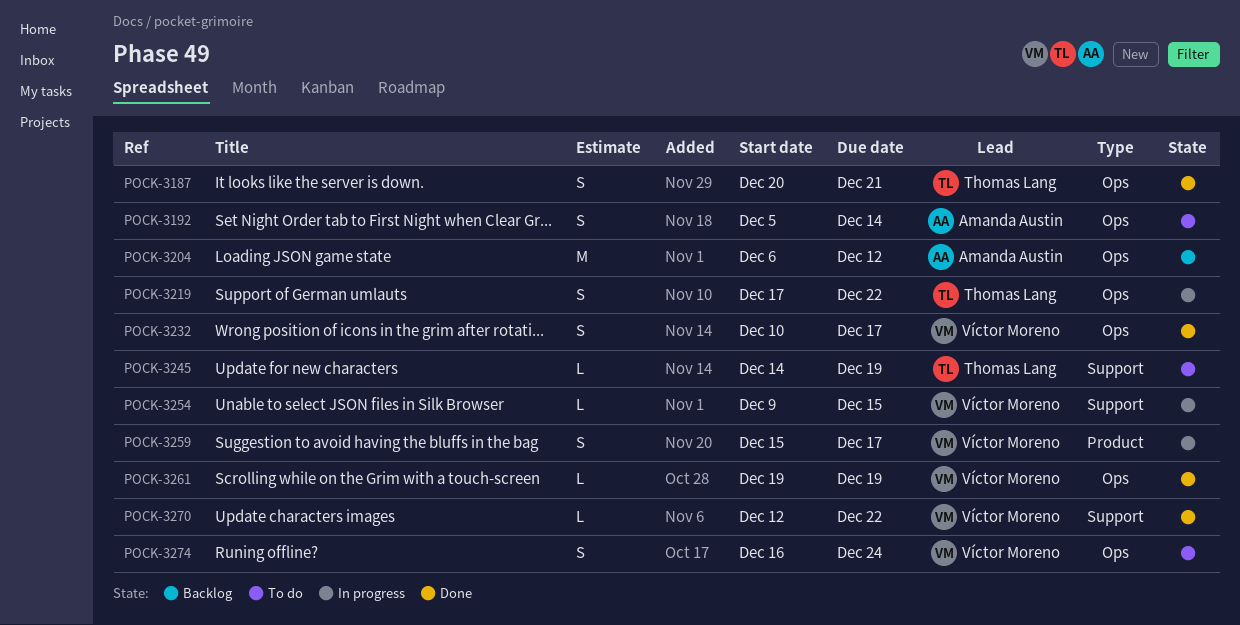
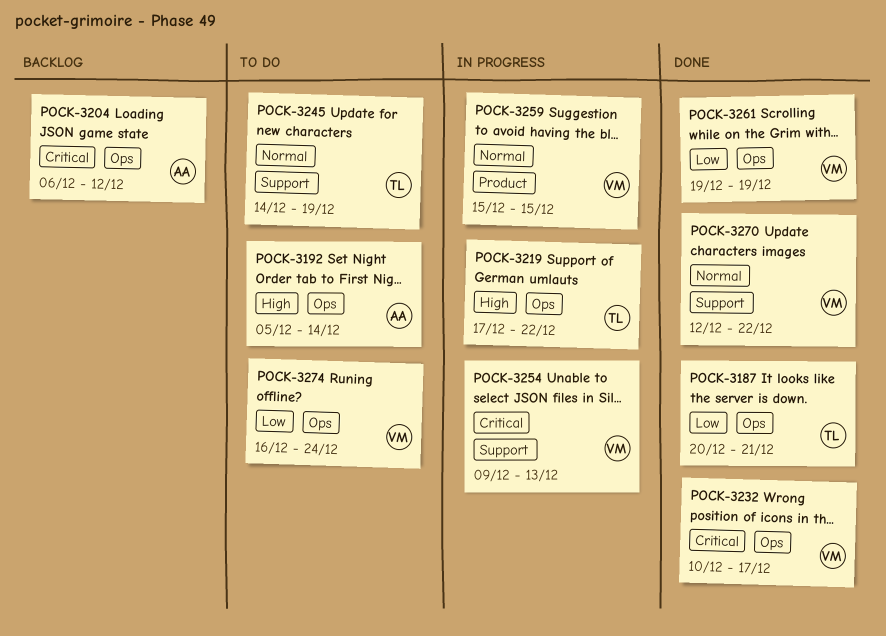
POCK-3254, due: Dec 15 -> Dec 13
POCK-3259, due: Dec 17 -> Dec 15

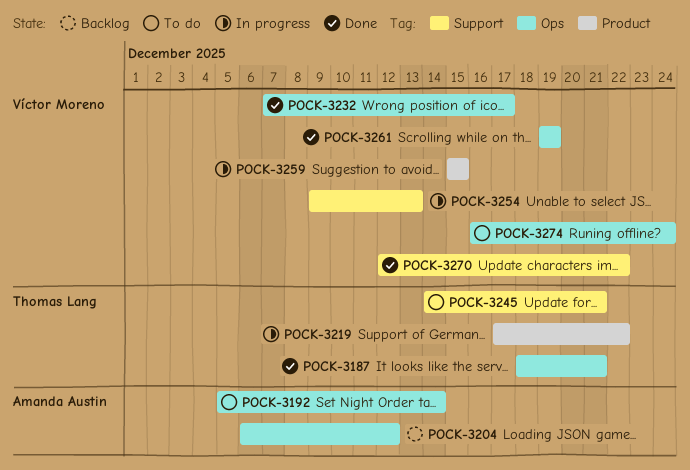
POCK-3187, start: Dec 20 -> Dec 18
POCK-3219, label: Ops -> Product
POCK-3232, start: Dec 10 -> Dec 7
POCK-3245, due: Dec 19 -> Dec 21

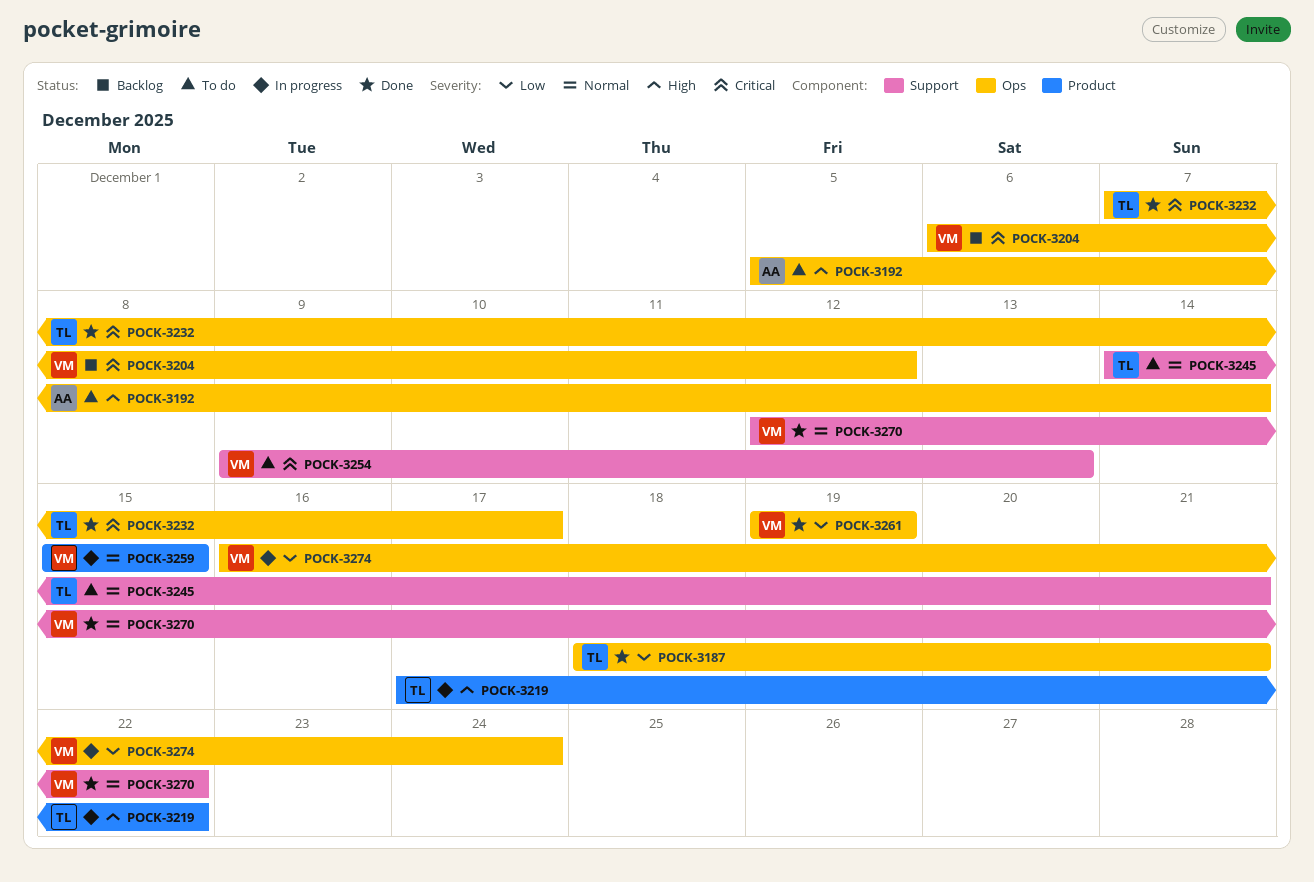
POCK-3204, owner: Amanda Austin -> Víctor Moreno
POCK-3232, owner: Víctor Moreno -> Thomas Lang
POCK-3254, status: In progress -> To do
POCK-3274, status: To do -> In progress

